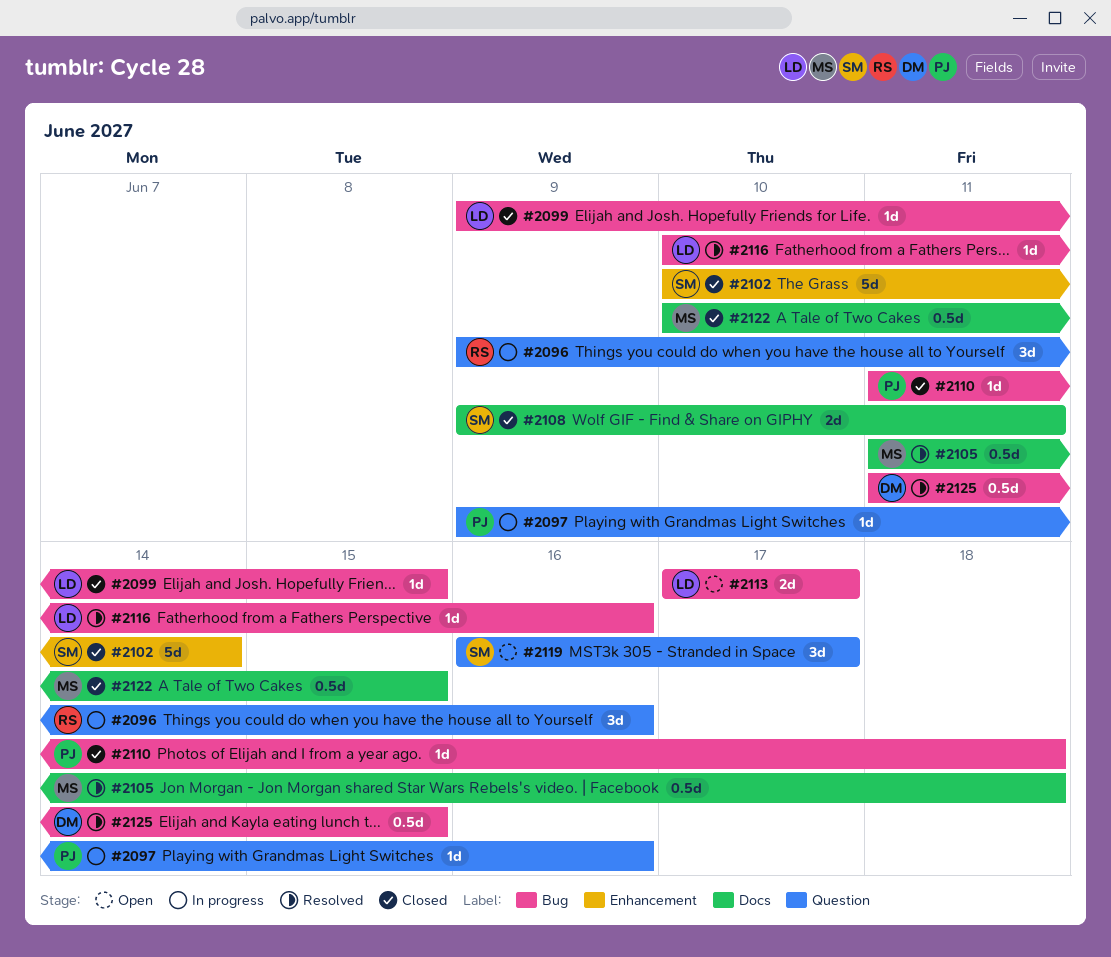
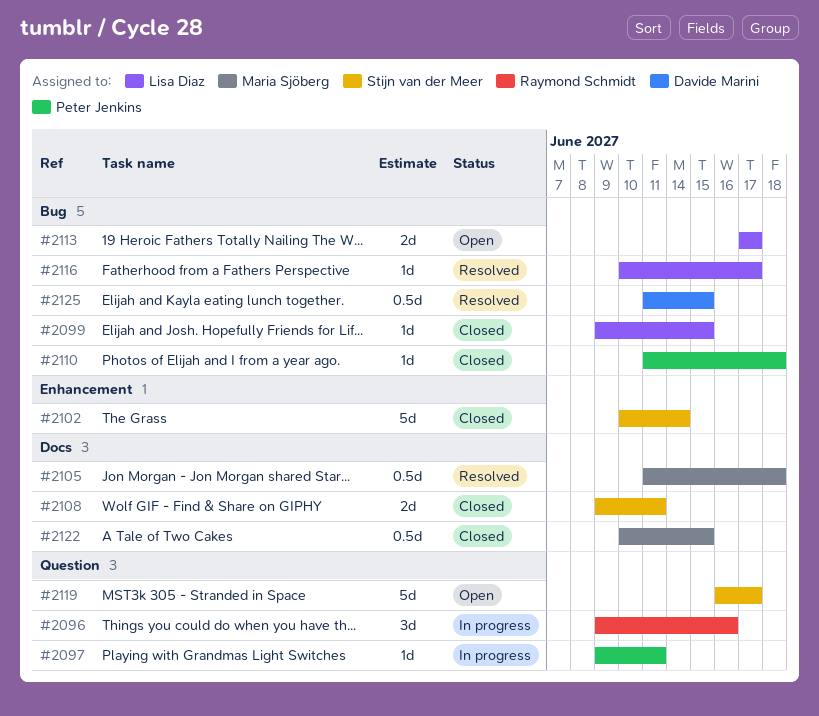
#2097, due: Jun 16 -> Jun 11
#2116, due: Jun 16 -> Jun 17
#2119, estimate: 3d -> 5d

